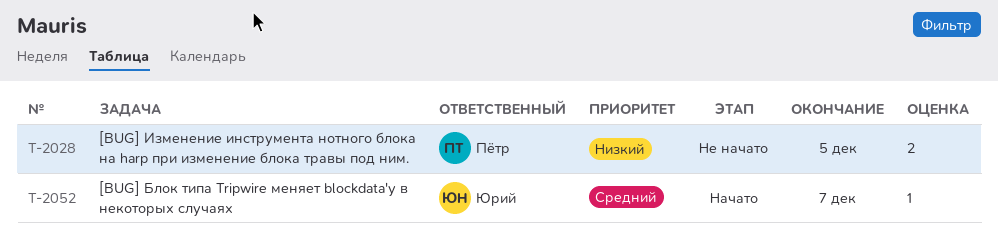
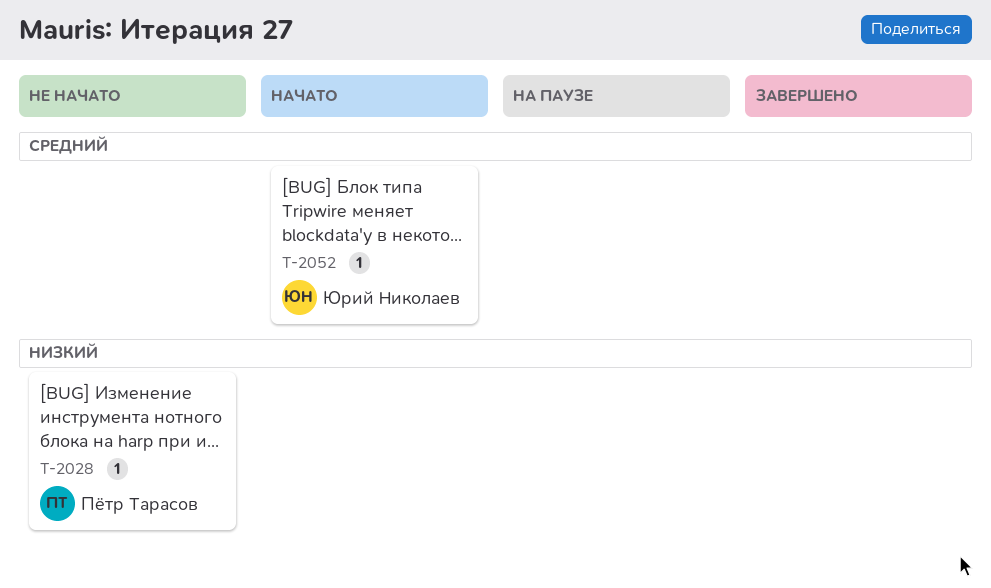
T-2028, estimate: 2 -> 1

